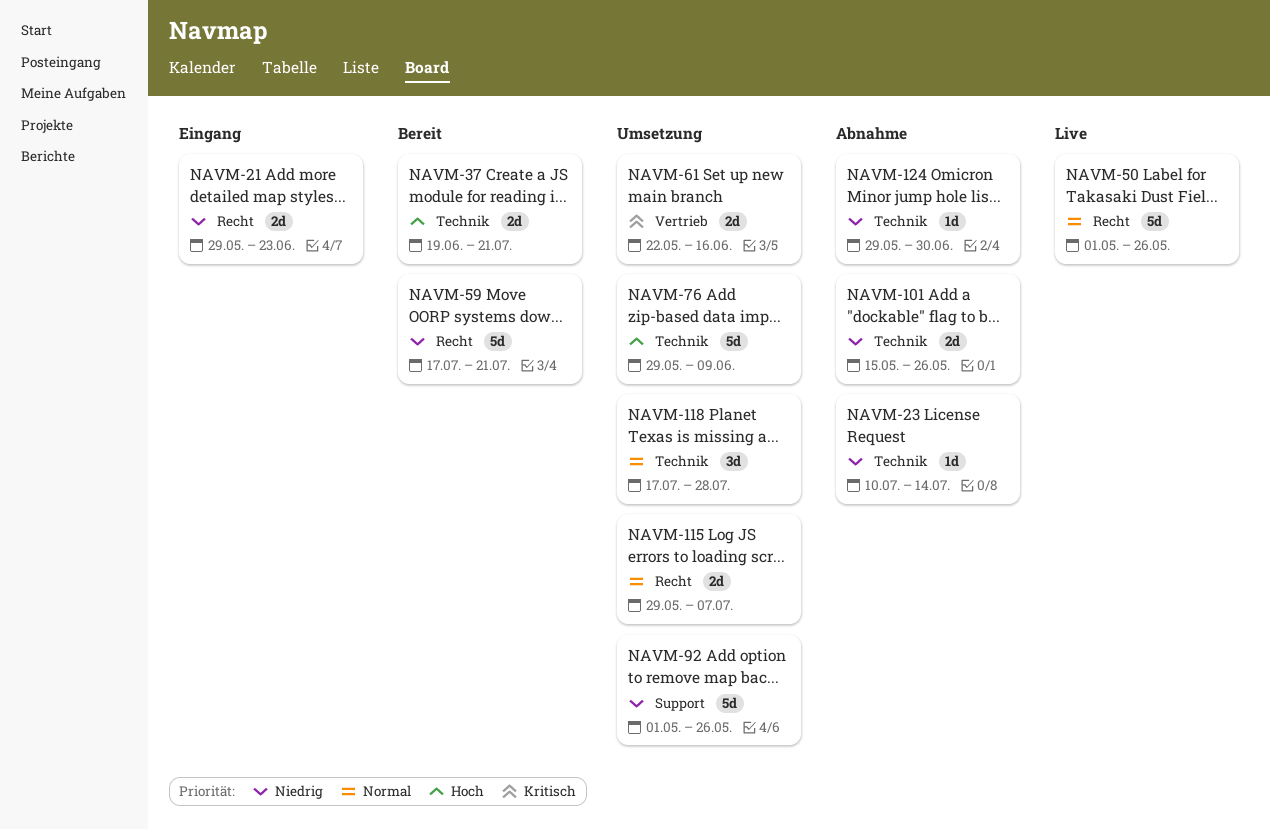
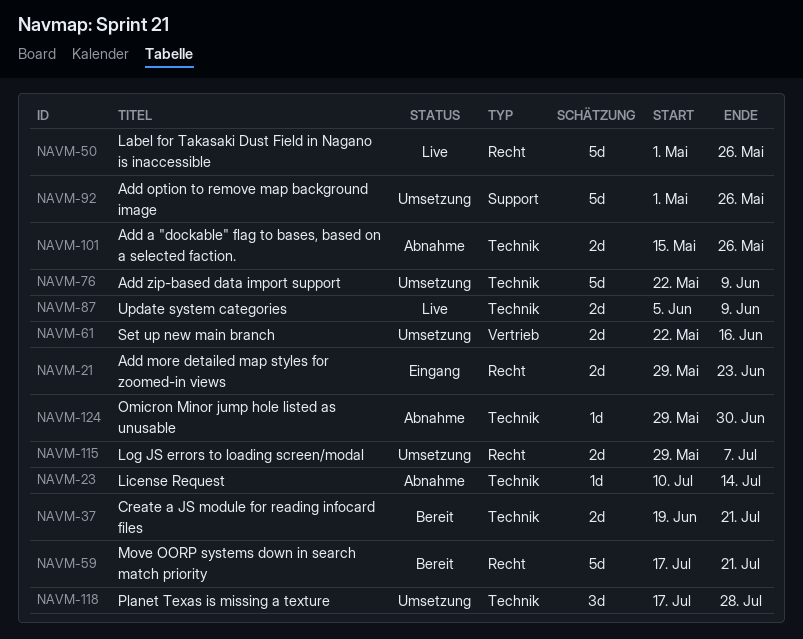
NAVM-76, start: May 29 -> May 22
NAVM-87: none -> present

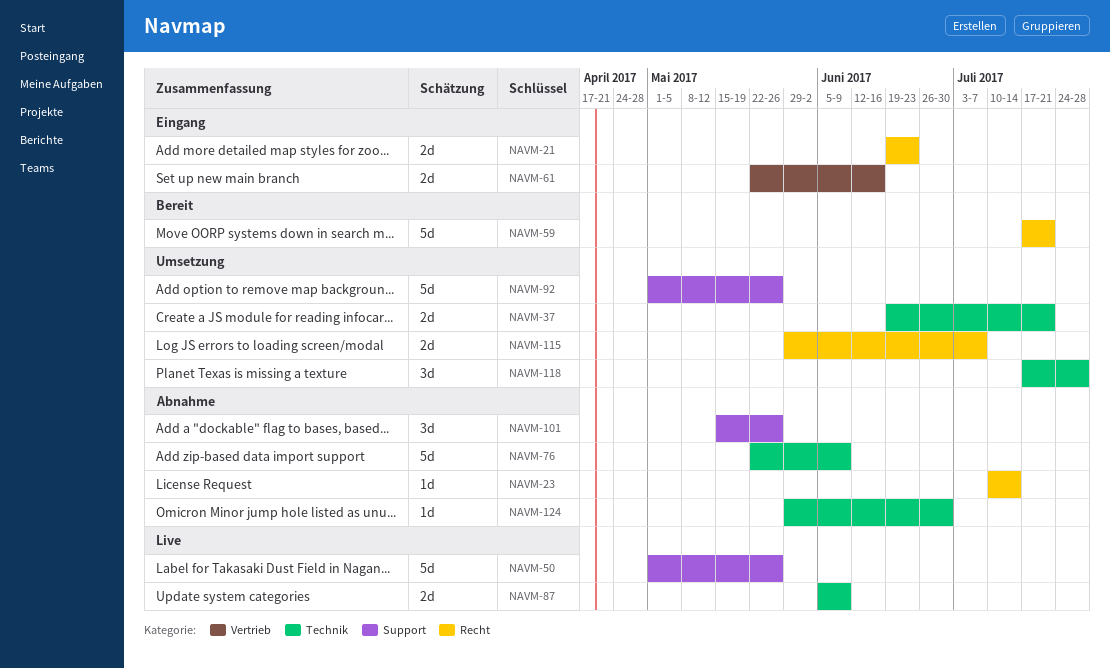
NAVM-21, start: May 29 -> Jun 19
NAVM-23, label: Technik -> Recht
NAVM-37, status: Bereit -> Umsetzung
NAVM-50, label: Recht -> Support
NAVM-61, status: Umsetzung -> Eingang
NAVM-76, status: Umsetzung -> Abnahme
NAVM-101, label: Technik -> Support
NAVM-101, estimate: 2d -> 3d

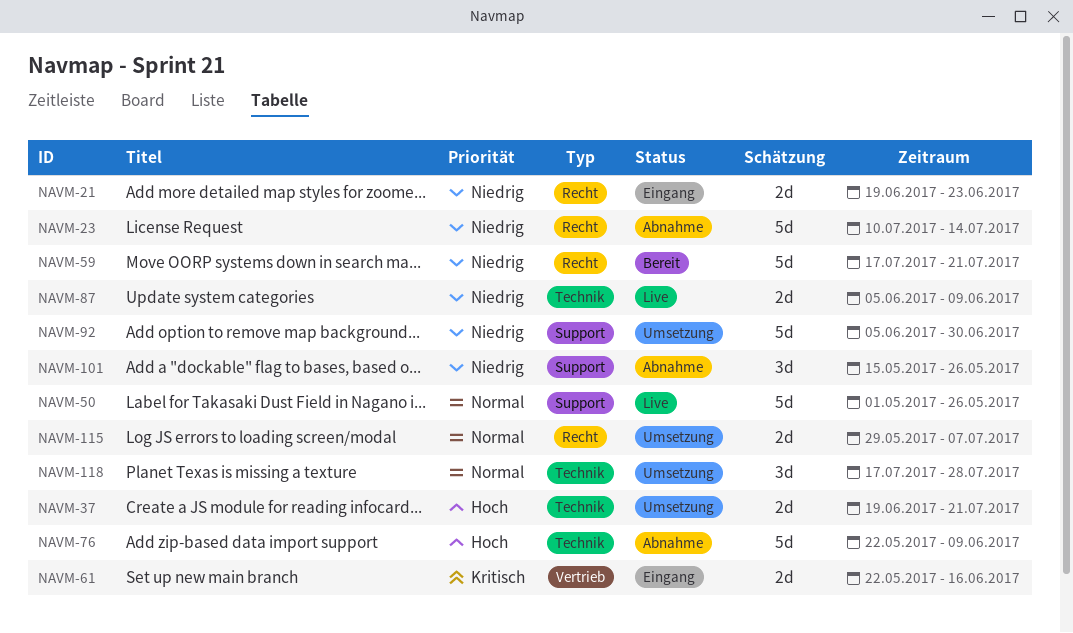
NAVM-23, estimate: 1d -> 5d
NAVM-92, start: May 1 -> Jun 5
NAVM-92, due: May 26 -> Jun 30
NAVM-124: present -> none

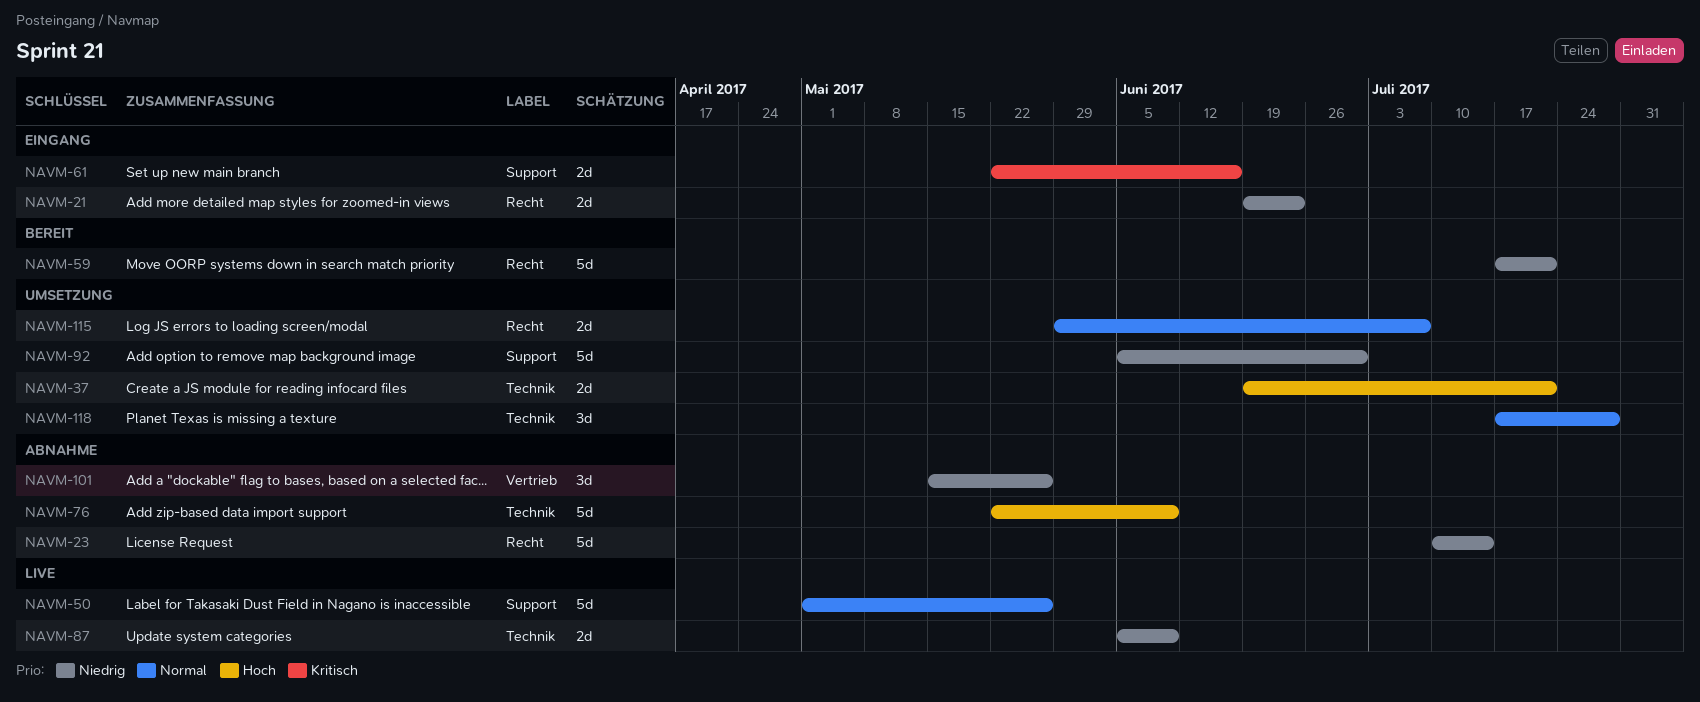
NAVM-61, label: Vertrieb -> Support
NAVM-101, label: Support -> Vertrieb

